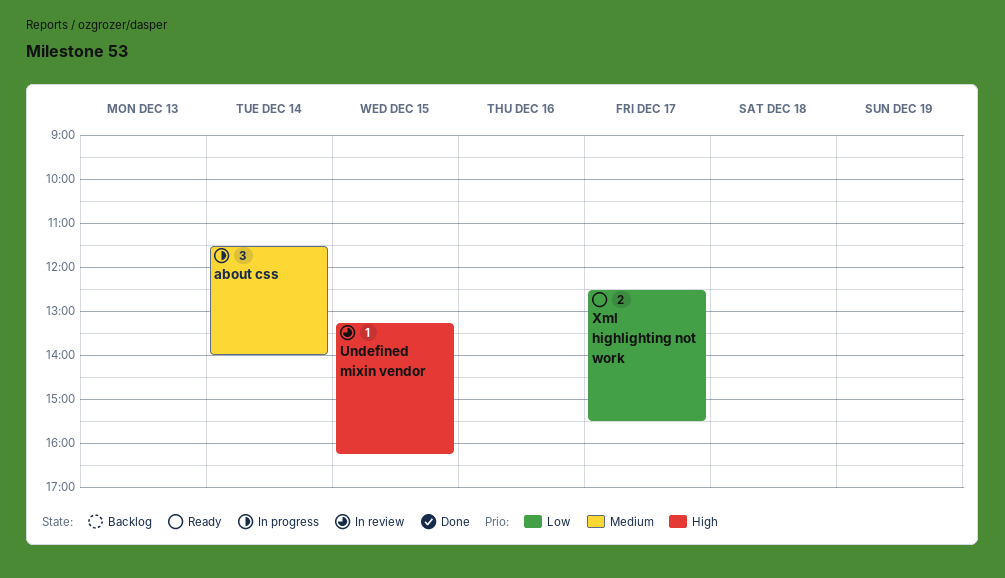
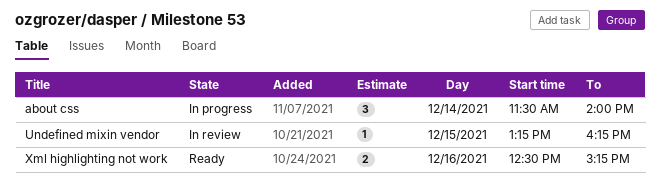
Xml highlighting not work, day: Dec 17 -> Dec 16
Xml highlighting not work, ends: 15:30 -> 15:15

